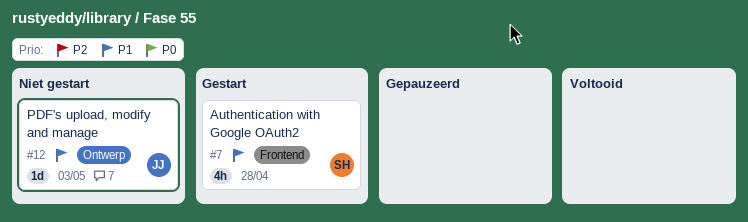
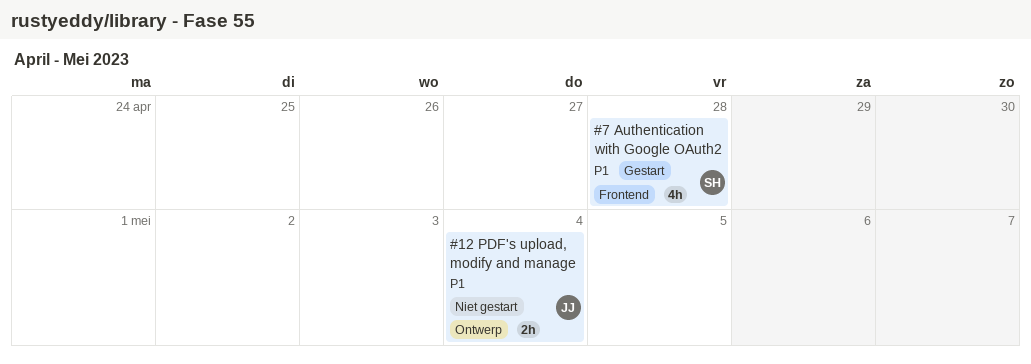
#12, estimate: 1d -> 2h
#12, due: May 3 -> May 4

